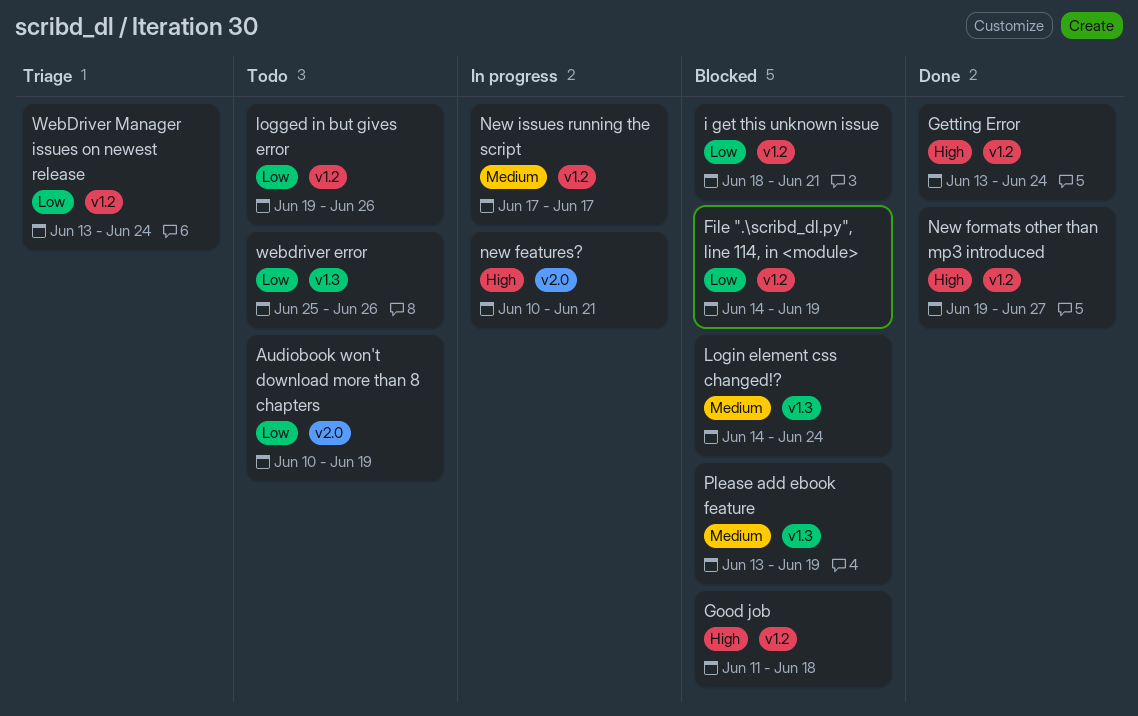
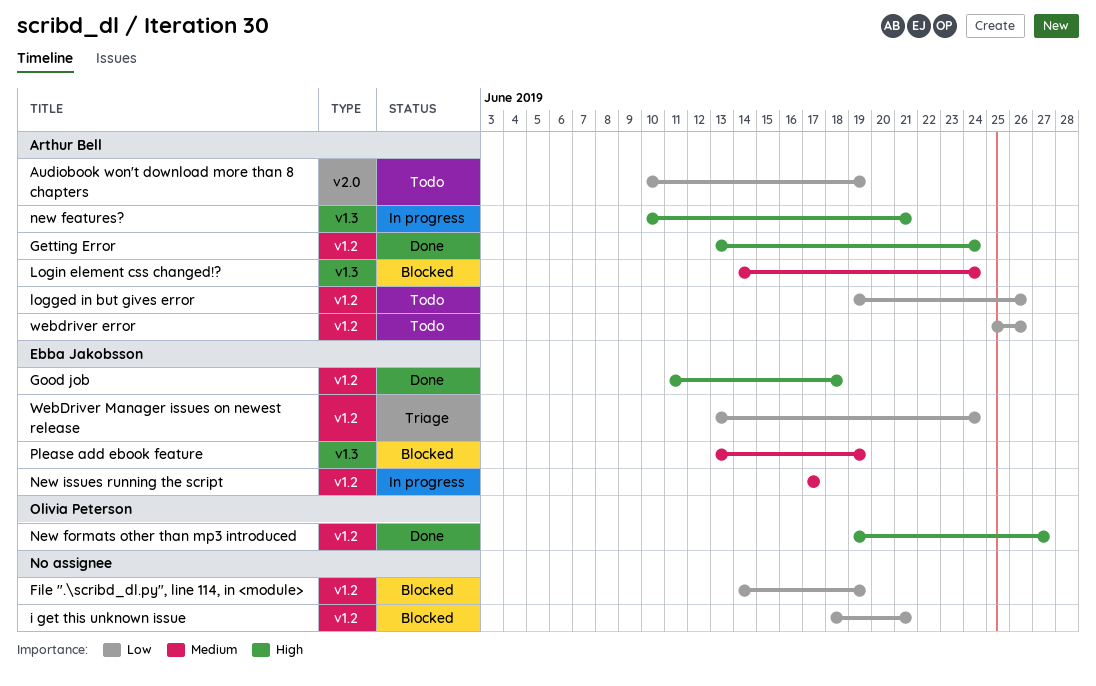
Good job, status: Blocked -> Done
new features?, label: v2.0 -> v1.3
webdriver error, label: v1.3 -> v1.2

